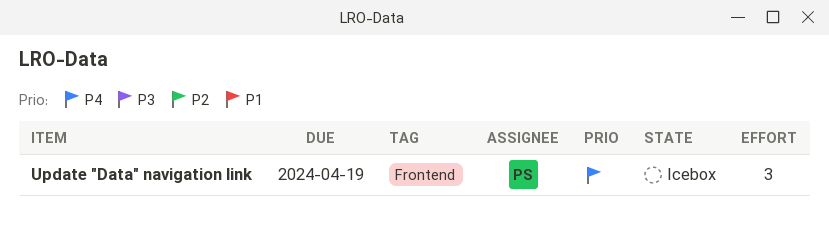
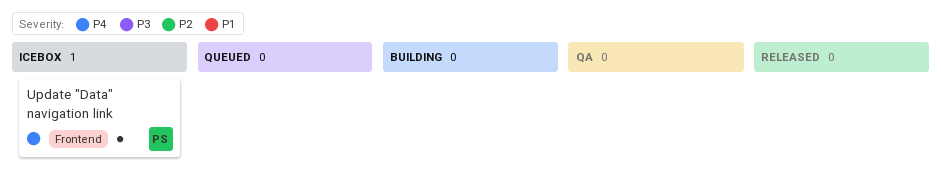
Update "Data" navigation link, estimate: 3 -> 1

